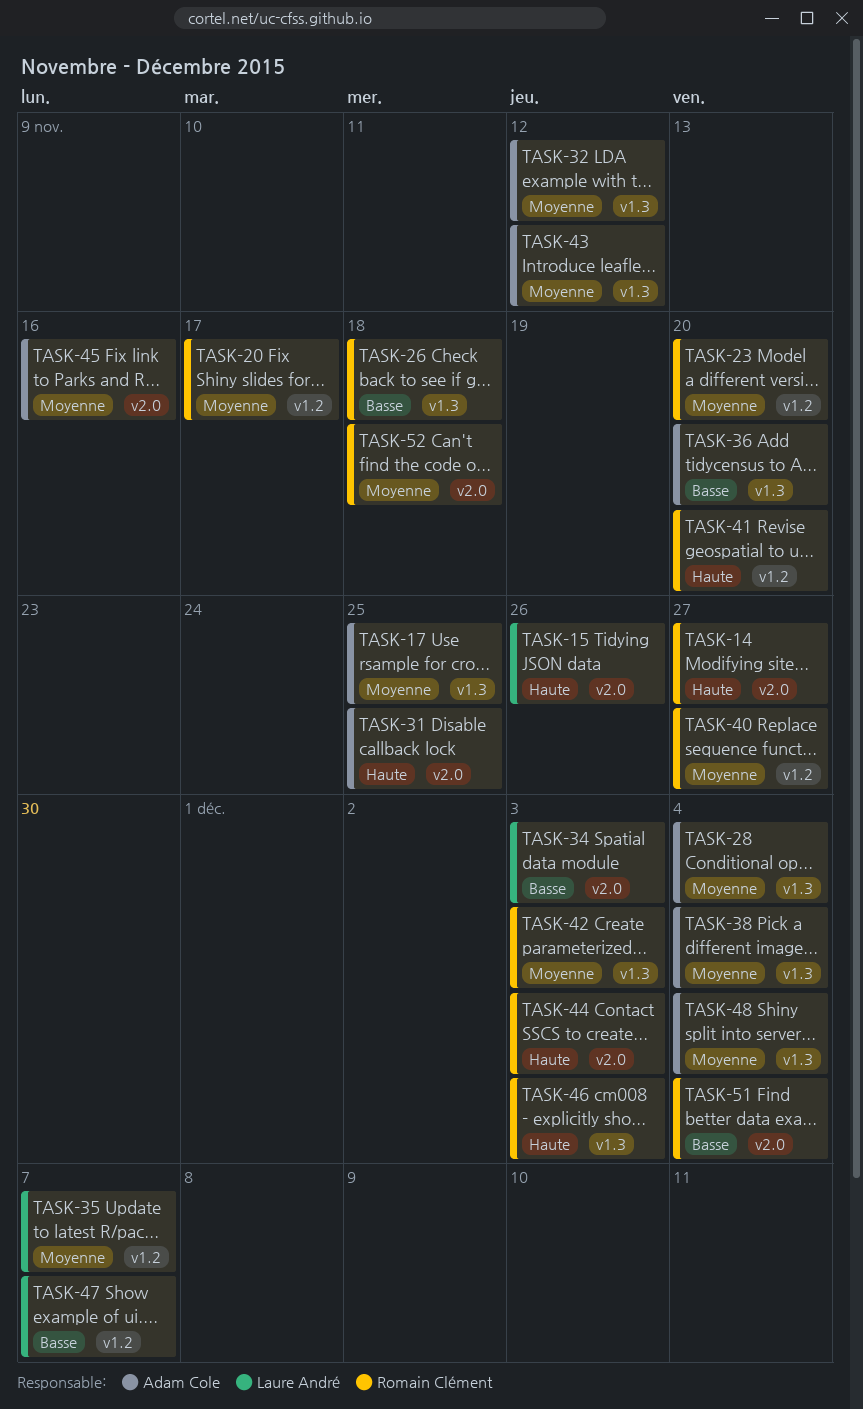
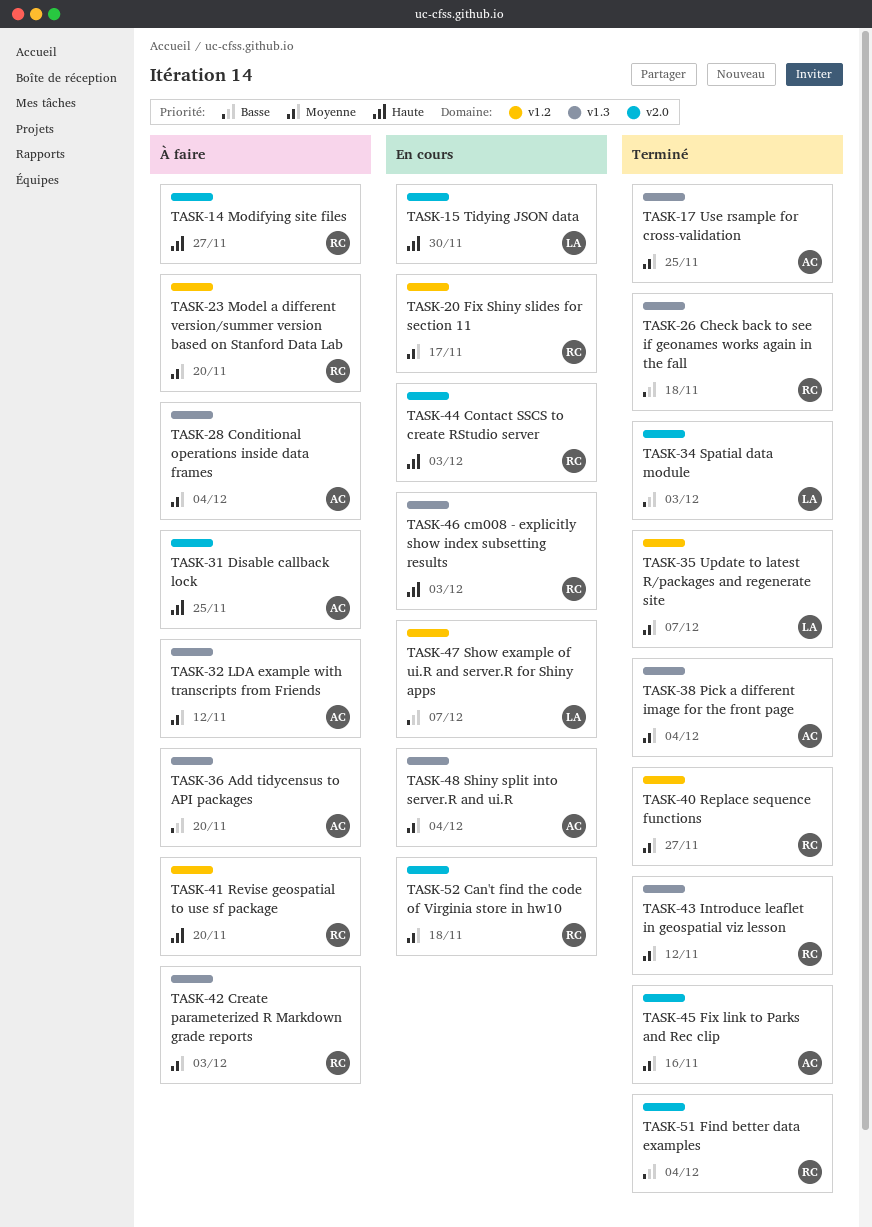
TASK-15, due: Nov 26 -> Nov 30
TASK-43, owner: Adam Cole -> Romain Clément

